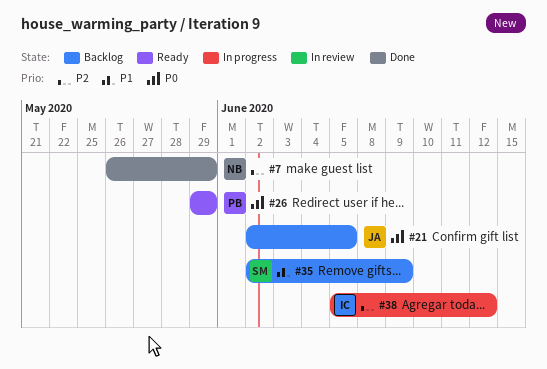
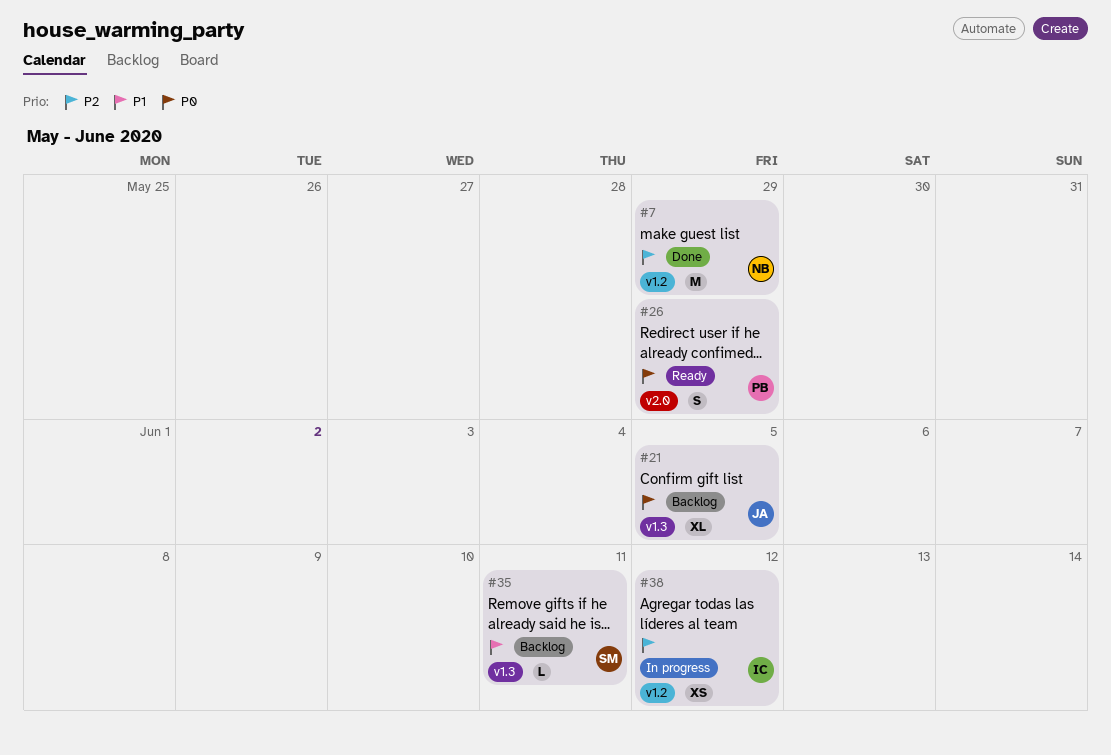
#35, due: Jun 9 -> Jun 11

